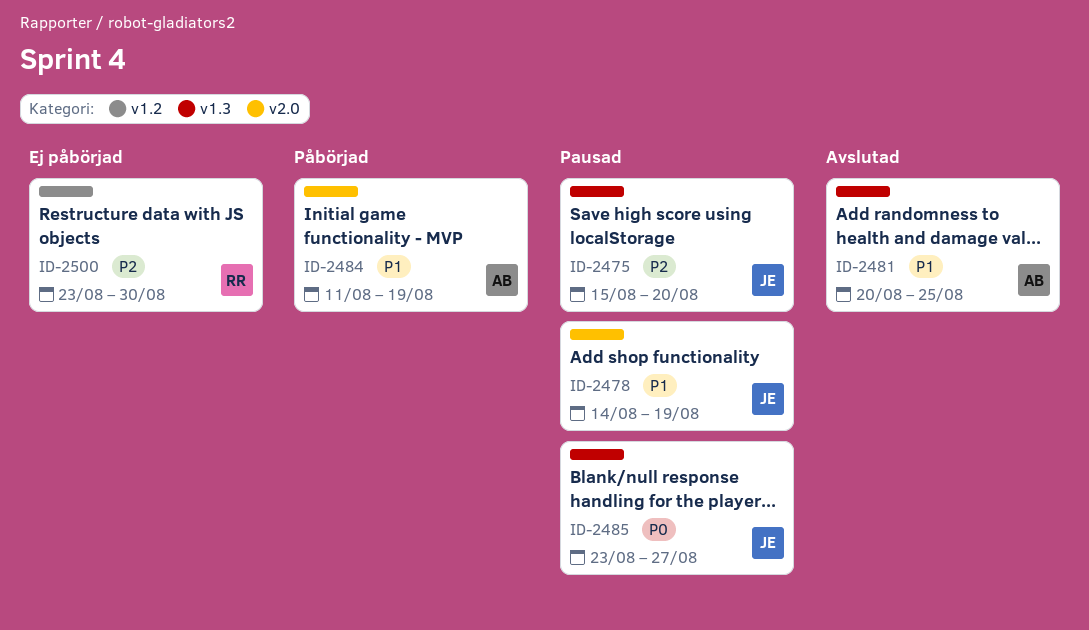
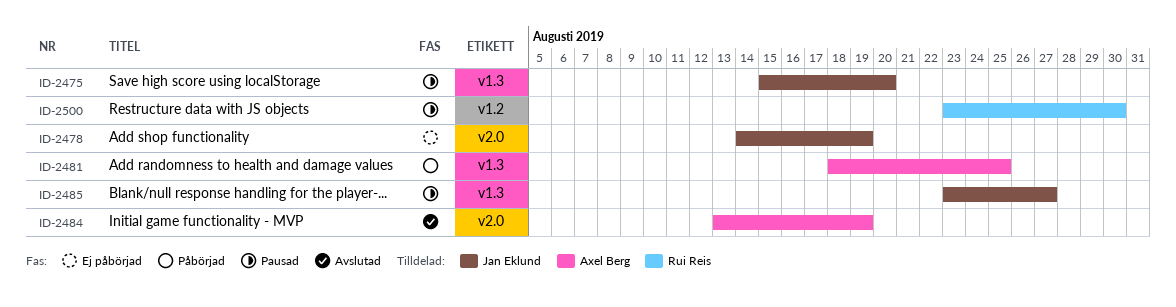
ID-2478, status: Pausad -> Ej påbörjad
ID-2481, status: Avslutad -> Påbörjad
ID-2481, start: Aug 20 -> Aug 18
ID-2484, status: Påbörjad -> Avslutad
ID-2484, start: Aug 11 -> Aug 13
ID-2500, status: Ej påbörjad -> Pausad

